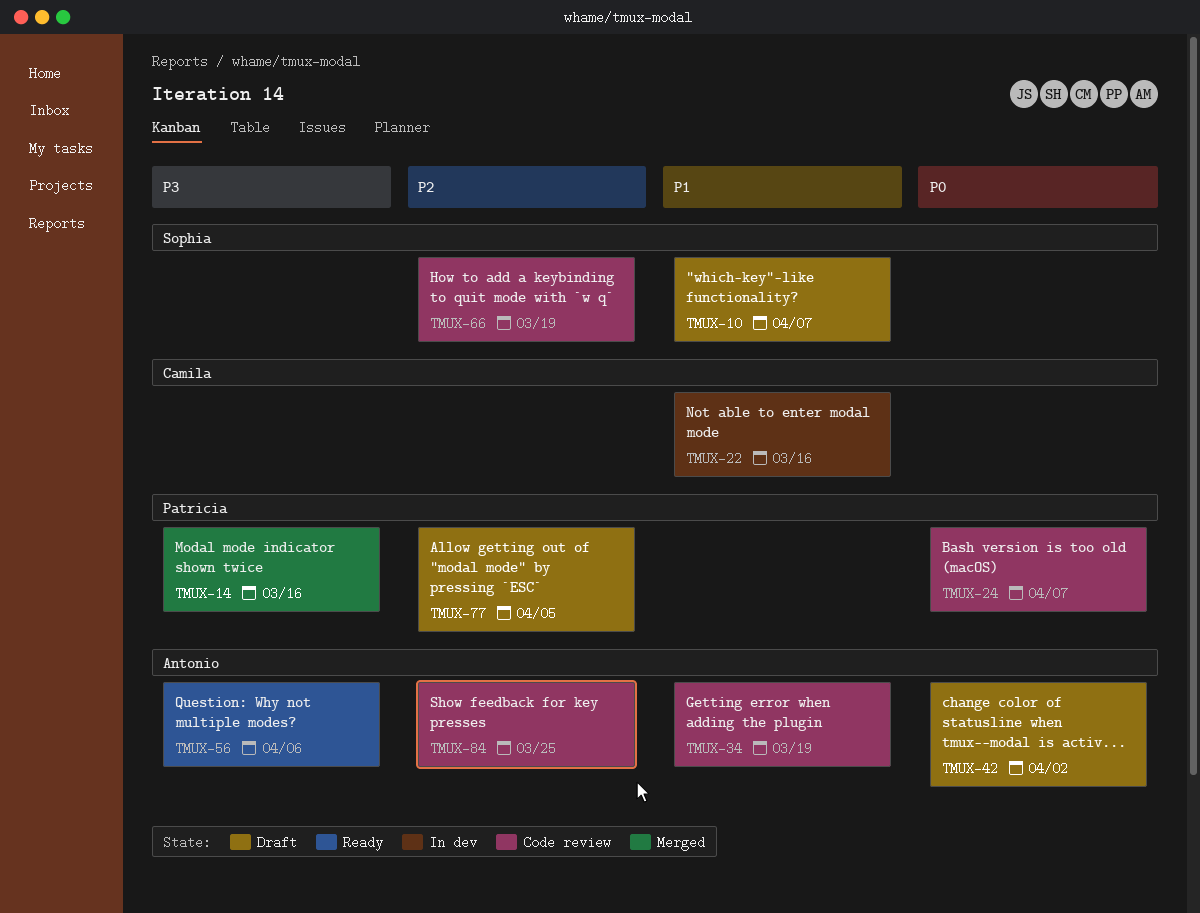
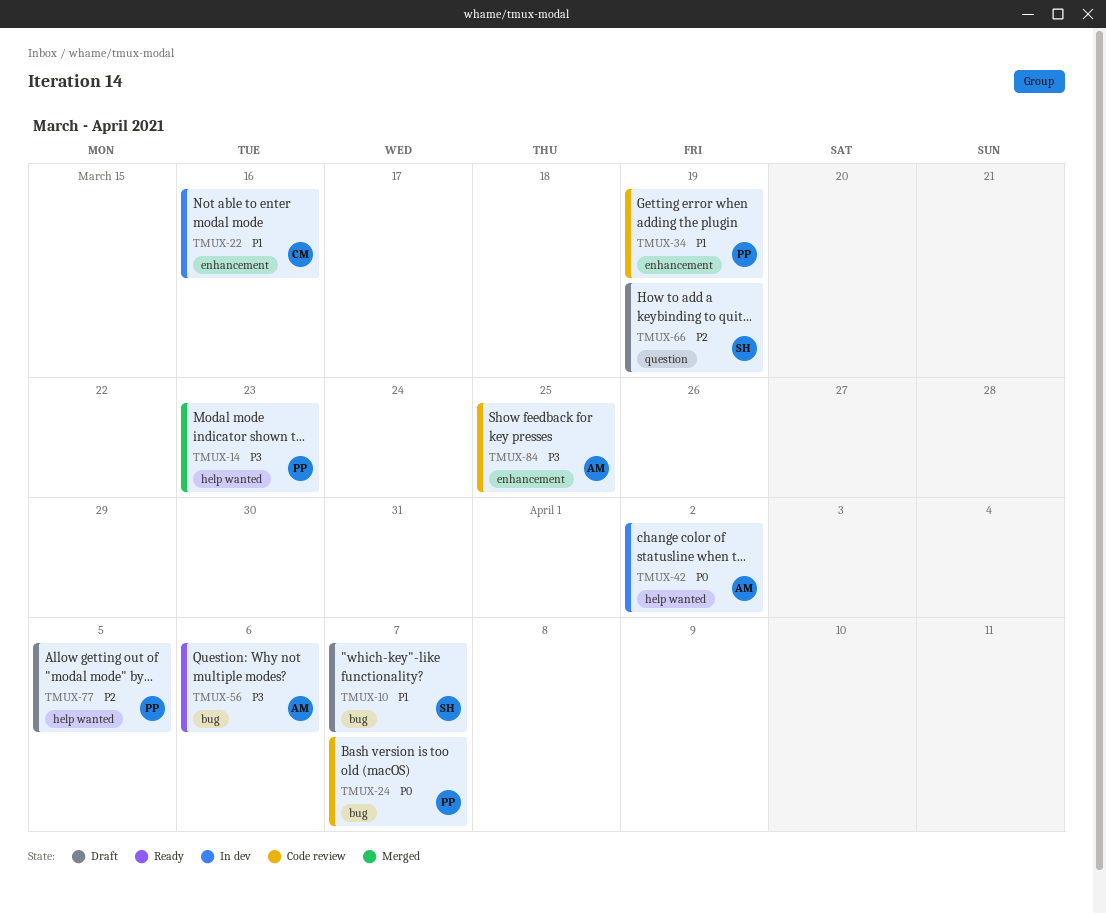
TMUX-14, due: Mar 16 -> Mar 23
TMUX-34, owner: Antonio -> Patricia
TMUX-42, status: Draft -> In dev
TMUX-66, status: Code review -> Draft
TMUX-84, priority: P2 -> P3

